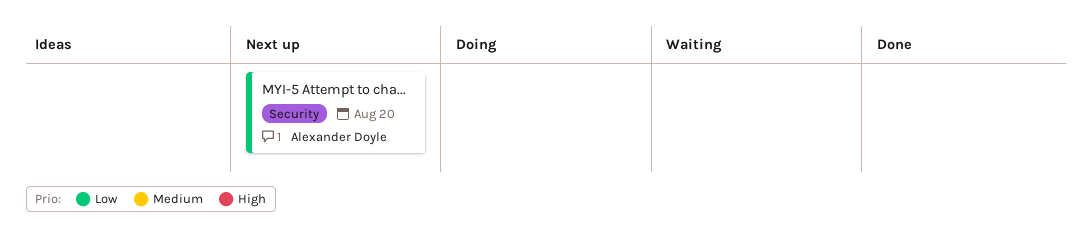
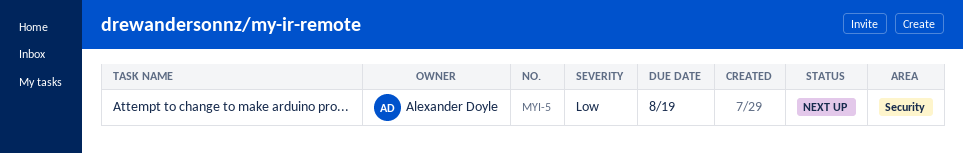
MYI-5, due: Aug 20 -> Aug 19

